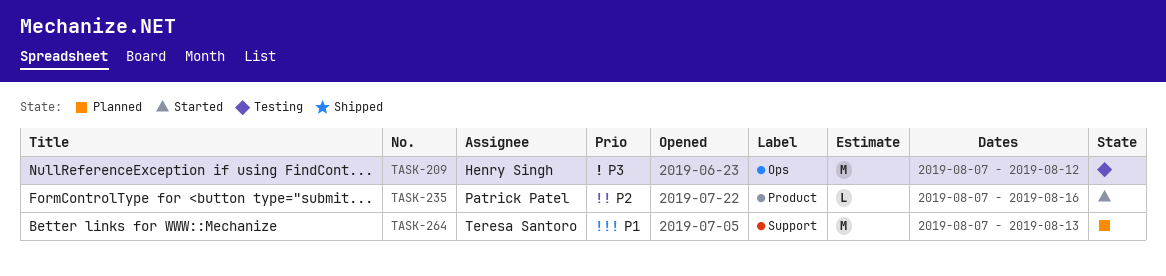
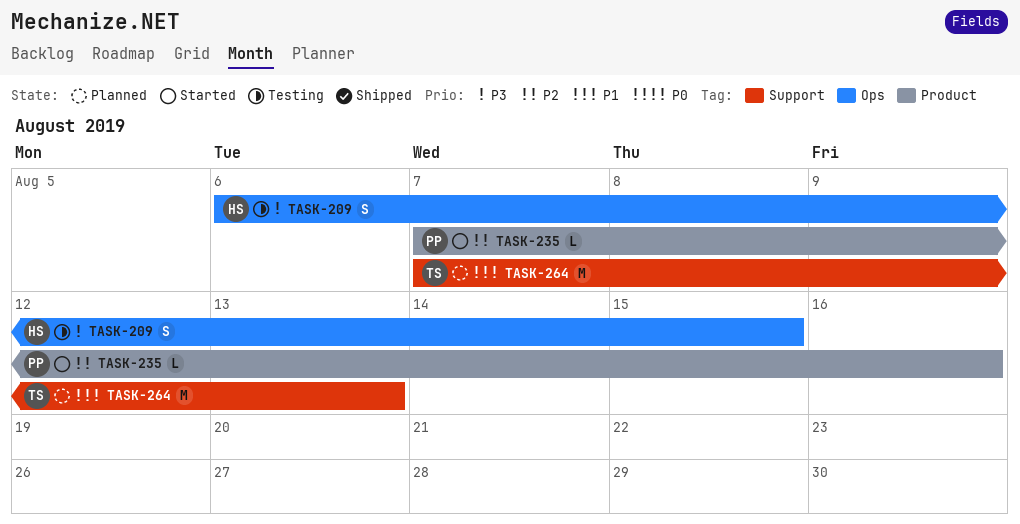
TASK-209, estimate: M -> S
TASK-209, start: Aug 7 -> Aug 6
TASK-209, due: Aug 12 -> Aug 15

